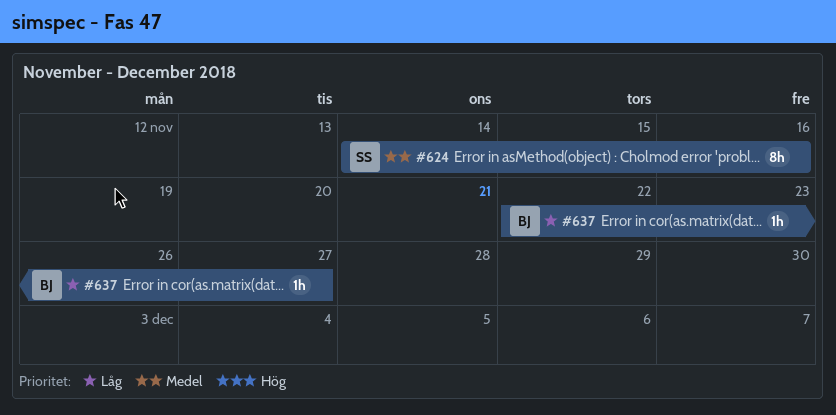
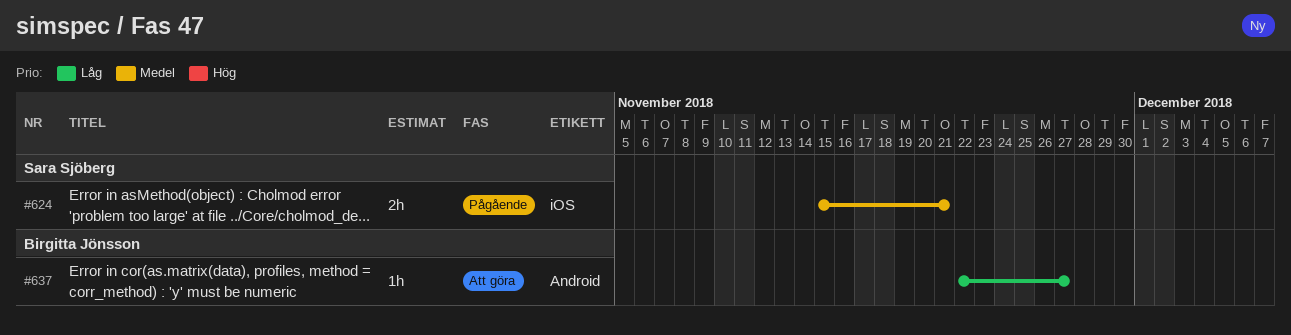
#624, estimate: 8h -> 2h
#624, start: Nov 14 -> Nov 15
#624, due: Nov 16 -> Nov 21

